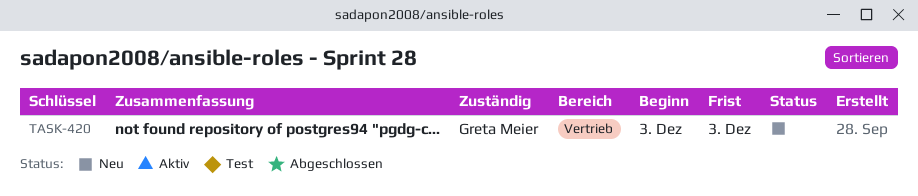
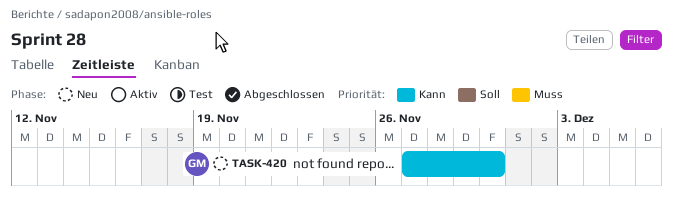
TASK-420, start: Dec 3 -> Nov 27
TASK-420, due: Dec 3 -> Nov 30

